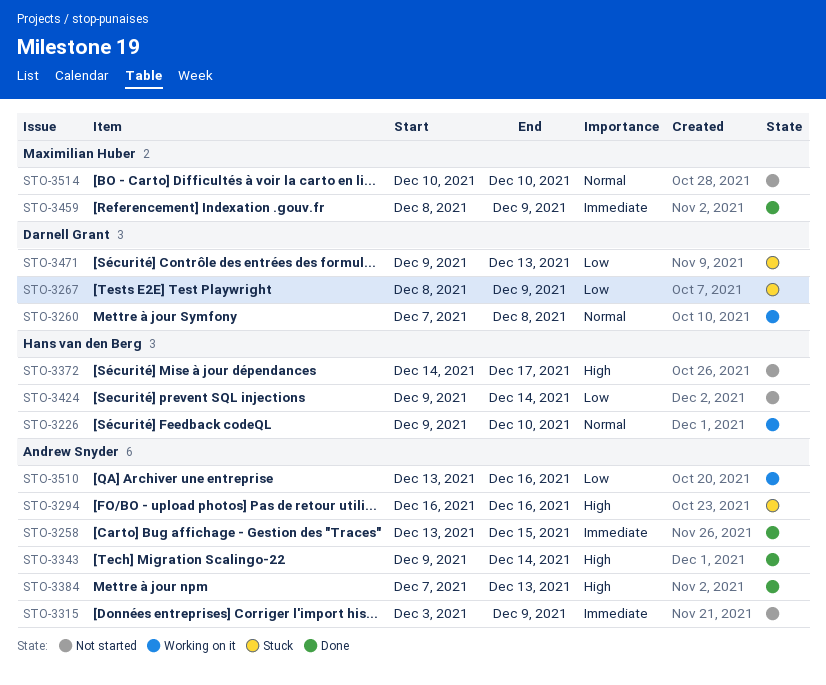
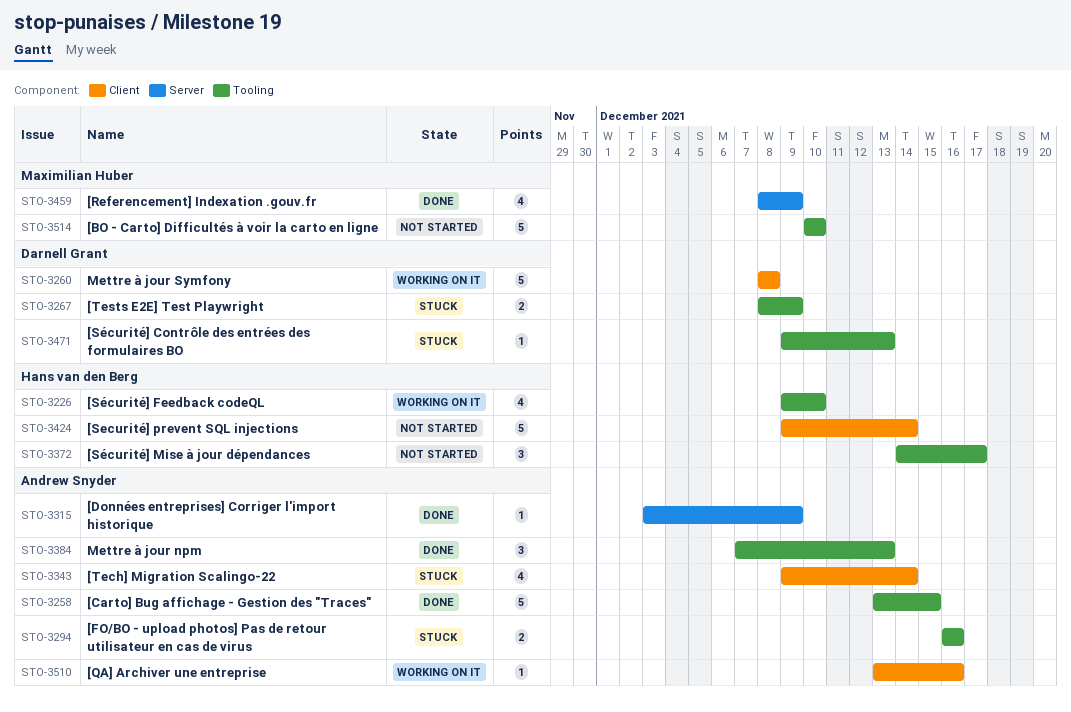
STO-3260, start: Dec 7 -> Dec 8
STO-3315, status: Not started -> Done
STO-3343, status: Done -> Stuck

